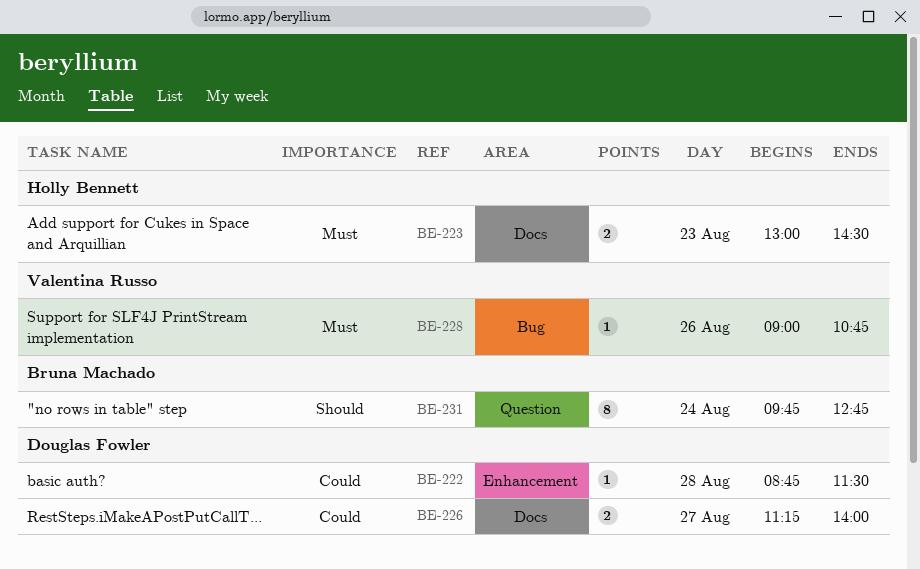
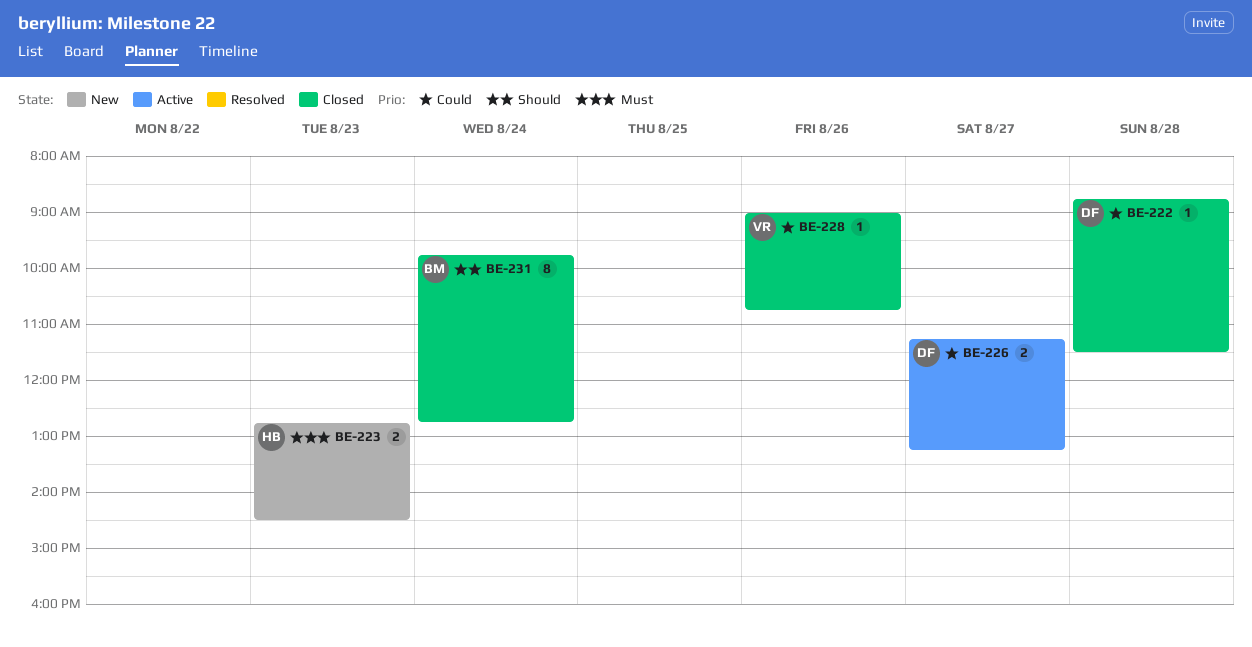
BE-223, begins: 13:00 -> 12:45
BE-226, ends: 14:00 -> 13:15
BE-228, priority: Must -> Could

